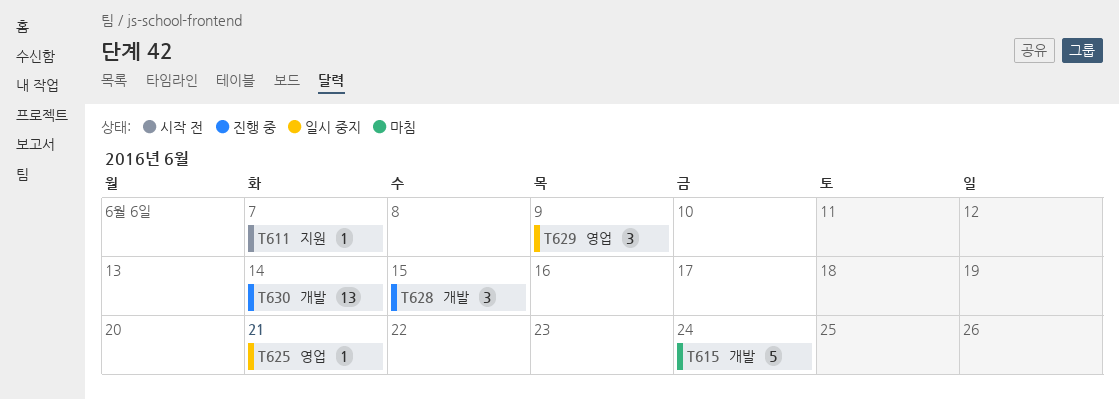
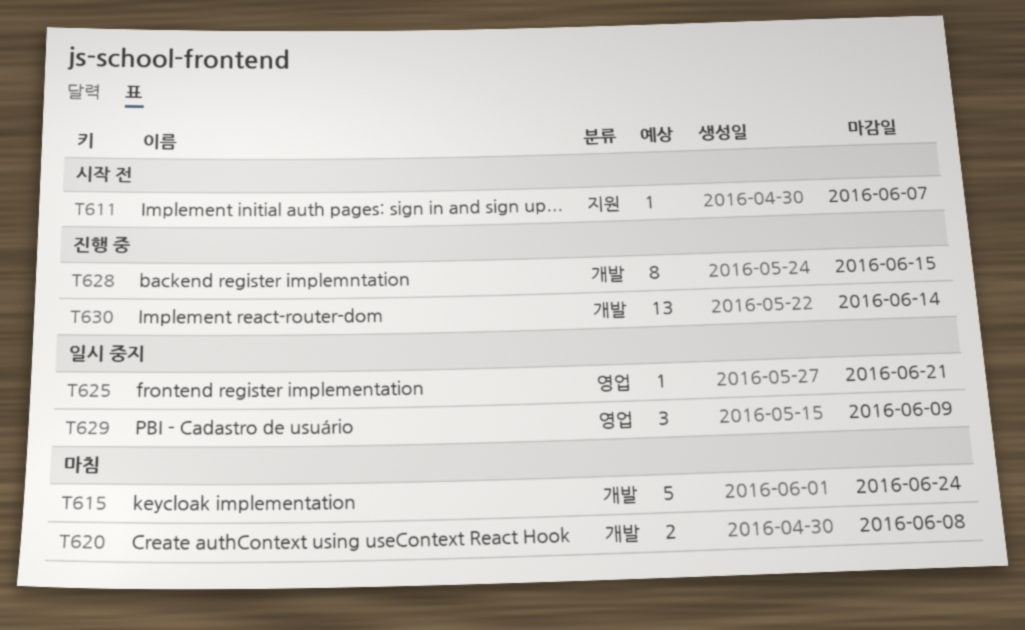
T620: none -> present
T628, estimate: 3 -> 8

